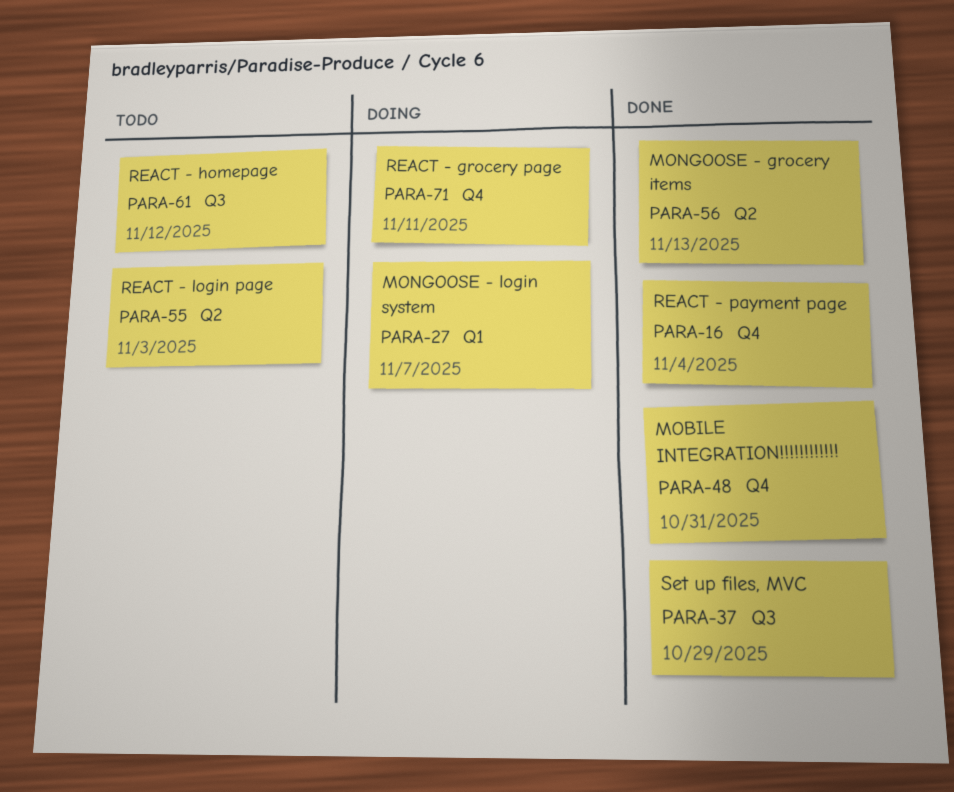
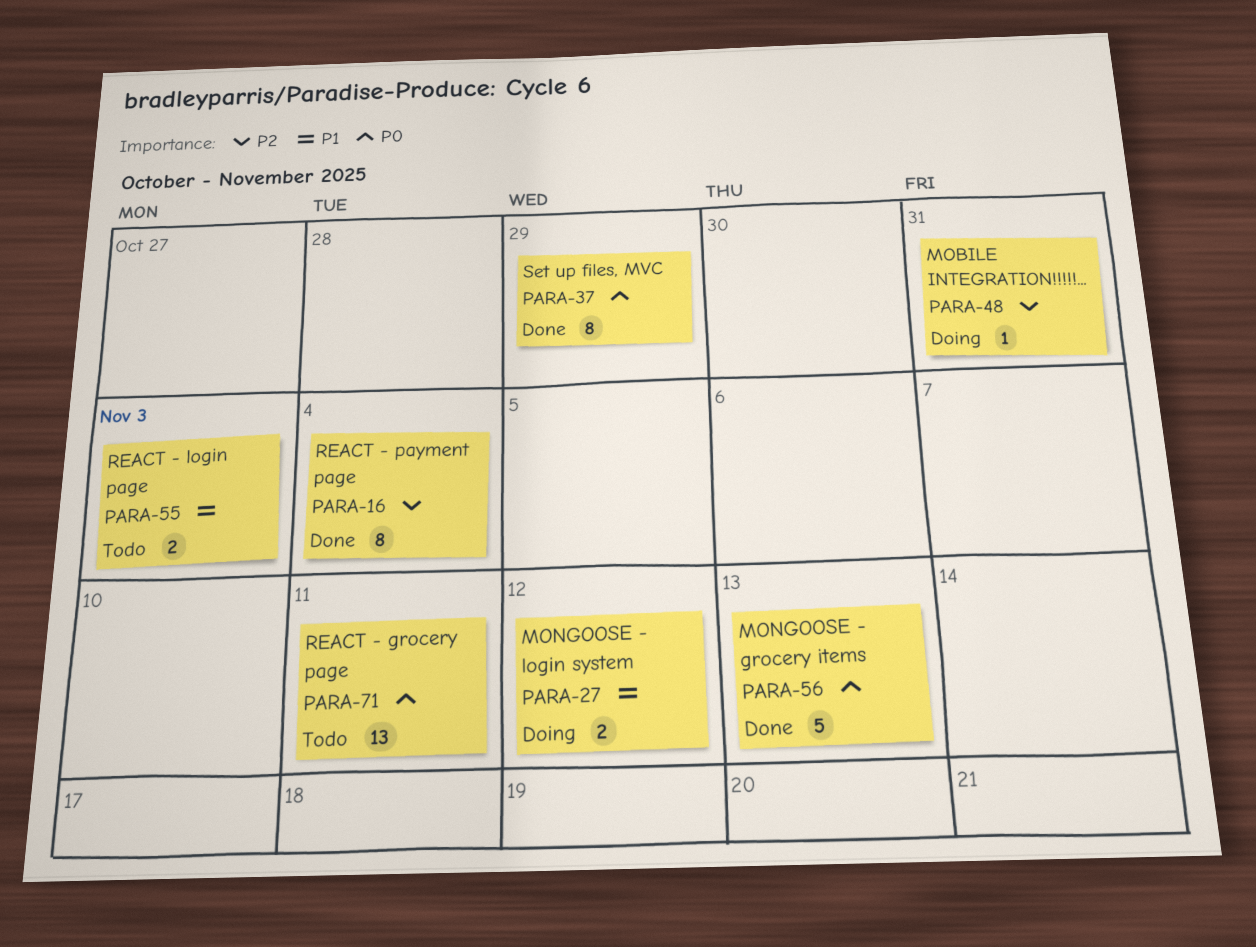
PARA-27, due: Nov 7 -> Nov 12
PARA-48, status: Done -> Doing
PARA-61: present -> none
PARA-71, status: Doing -> Todo

